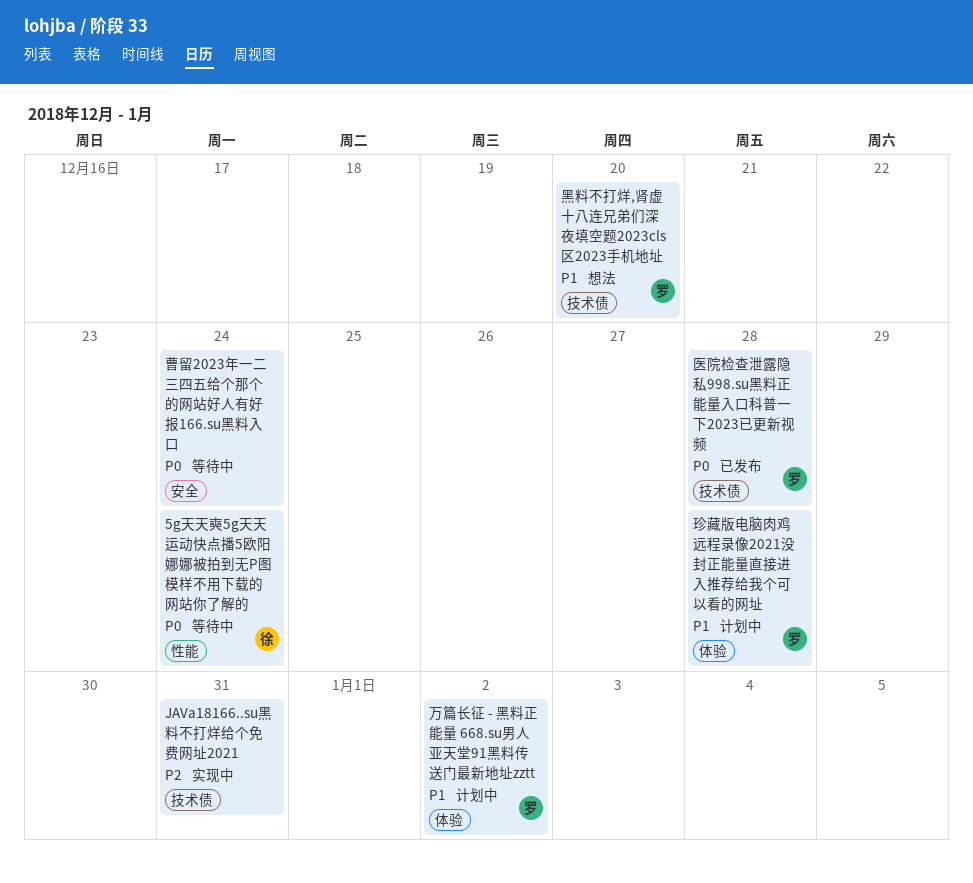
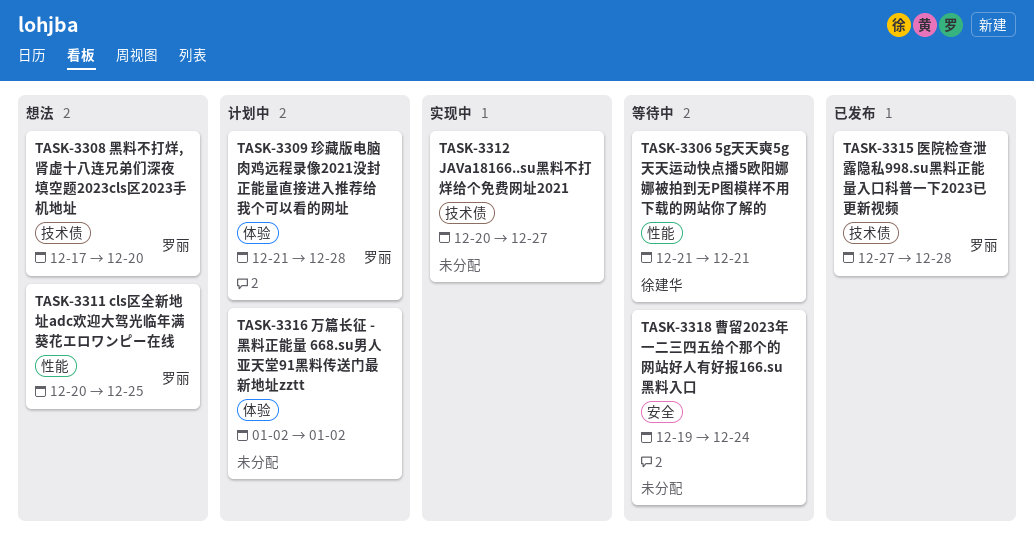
5g天天奭5g天天运动快点播5欧阳娜娜被拍到无P图模样不用下载的网站你了解的, due: Dec 24 -> Dec 21
cls区全新地址adc欢迎大驾光临年满葵花エロワンピー在线: none -> present
JAVa18166..su黑料不打烊给个免费网址2021, due: Dec 31 -> Dec 27
万篇长征 - 黑料正能量 668.su男人亚天堂91黑料传送门最新地址zztt, owner: 罗丽 -> none

